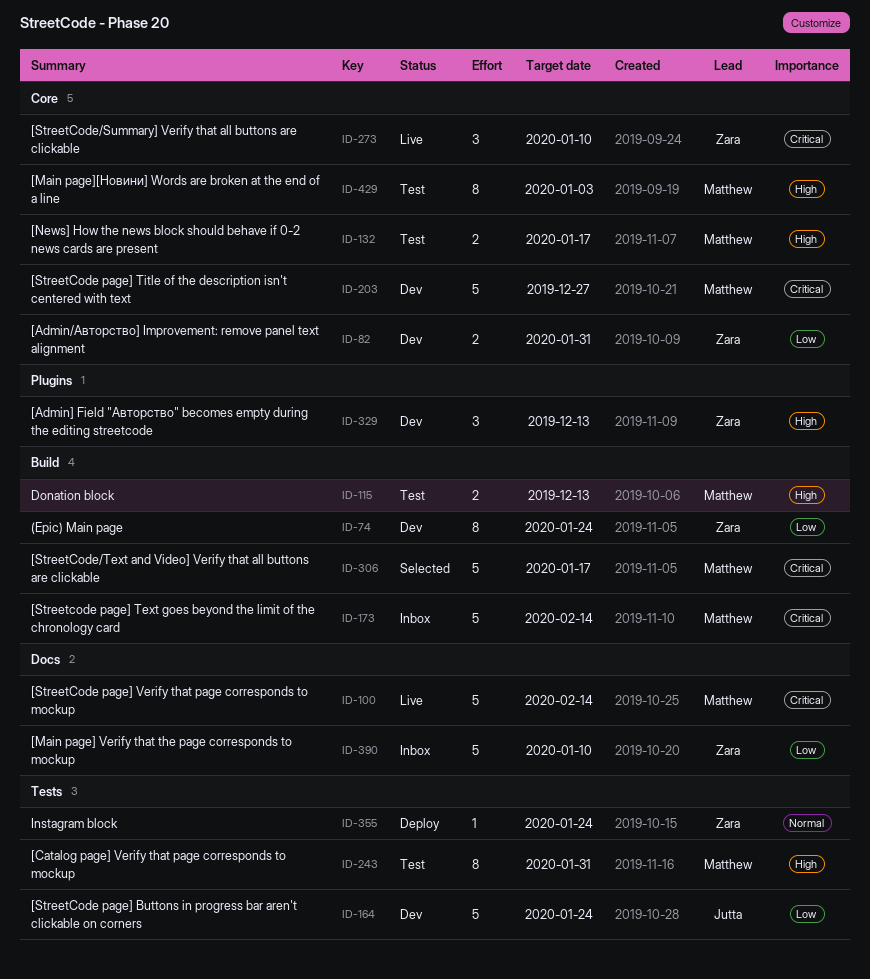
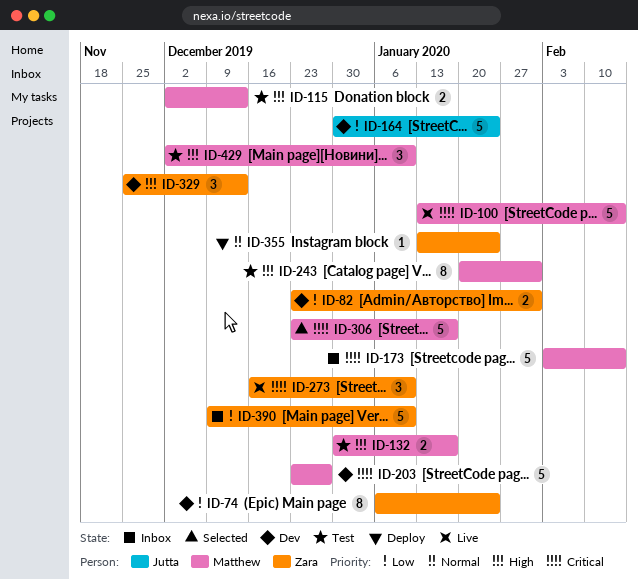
ID-429, estimate: 8 -> 3
ID-429, due: Jan 3 -> Jan 10

